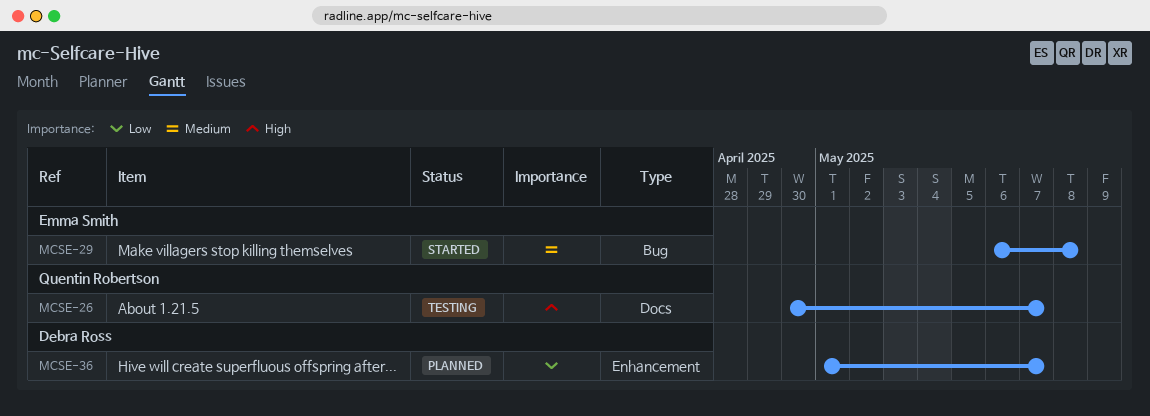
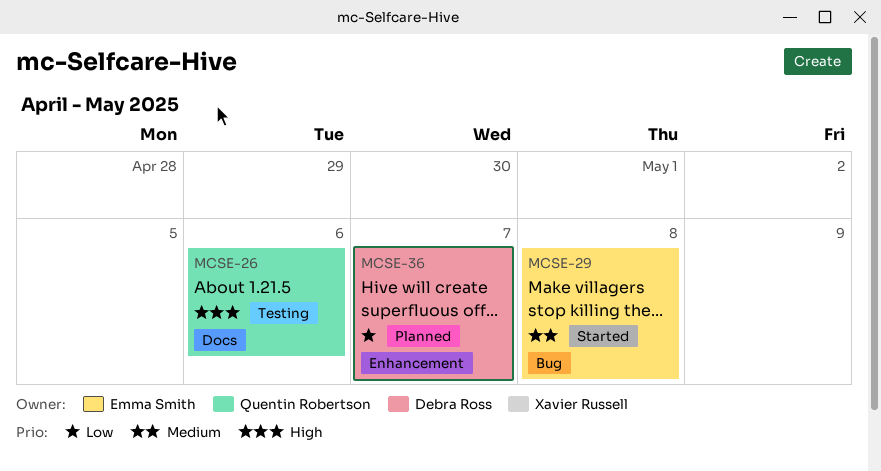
MCSE-26, due: May 7 -> May 6

